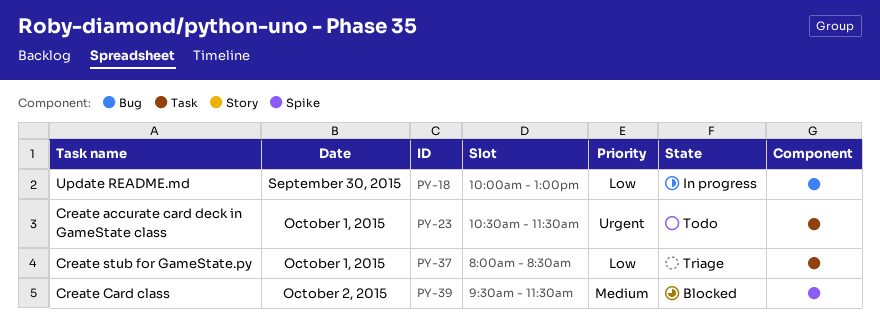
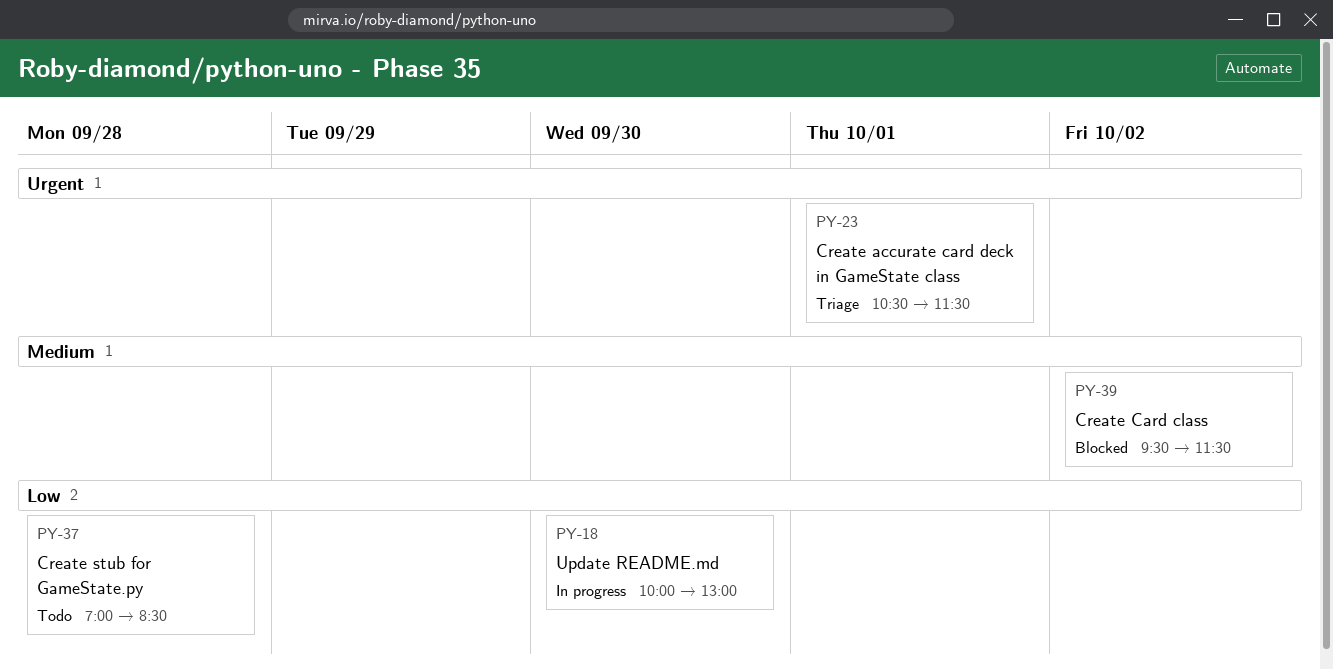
PY-23, status: Todo -> Triage
PY-37, status: Triage -> Todo
PY-37, day: Oct 1 -> Sep 28
PY-37, begins: 08:00 -> 07:00

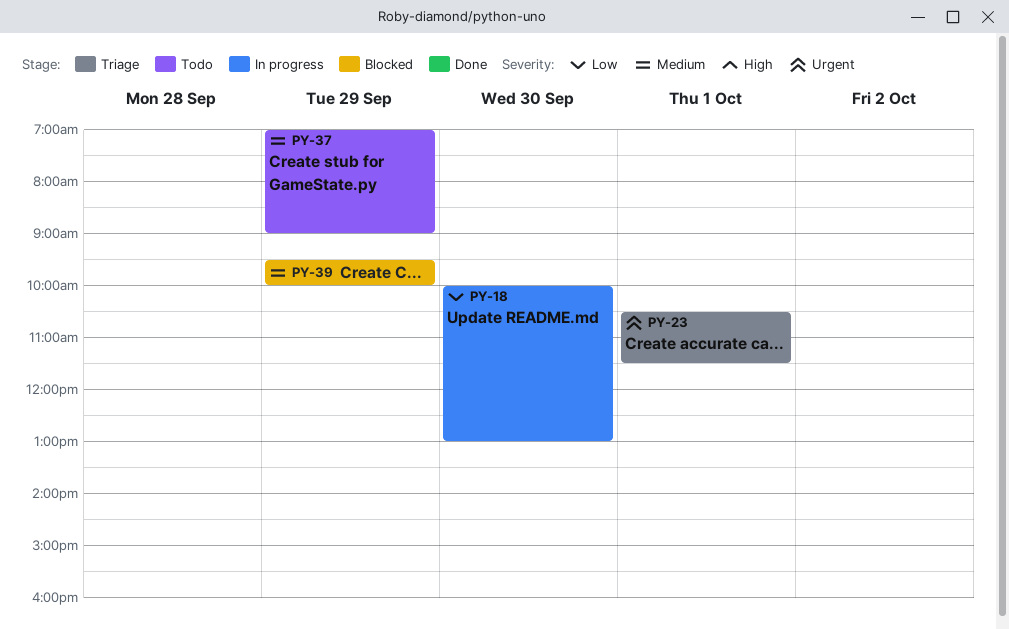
PY-37, priority: Low -> Medium
PY-37, day: Sep 28 -> Sep 29
PY-37, ends: 08:30 -> 09:00
PY-39, day: Oct 2 -> Sep 29
PY-39, ends: 11:30 -> 10:00

